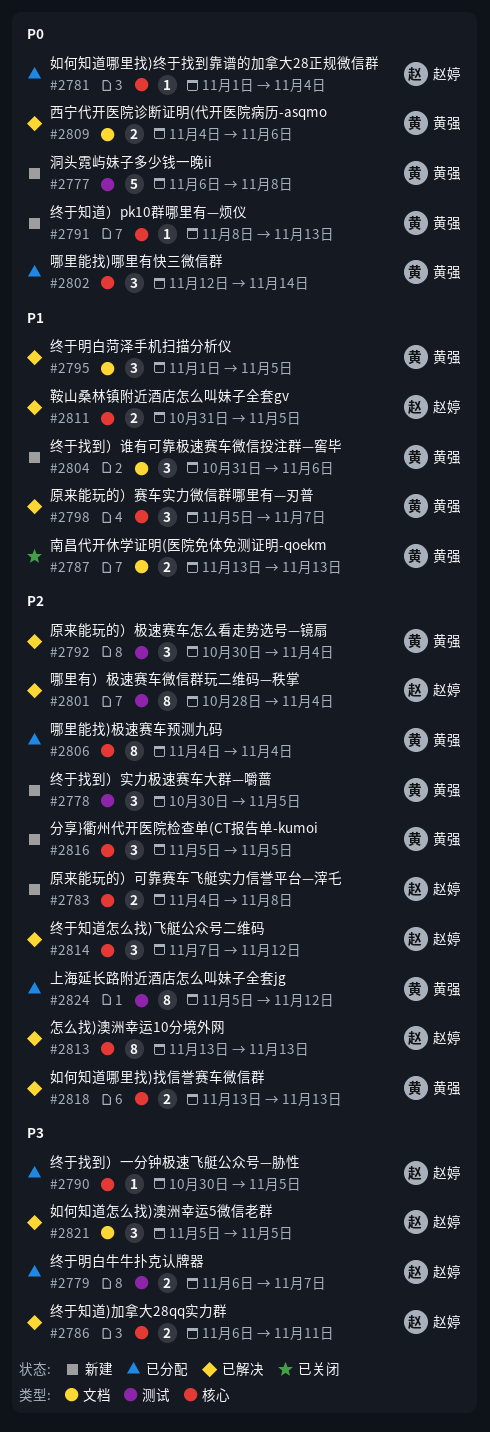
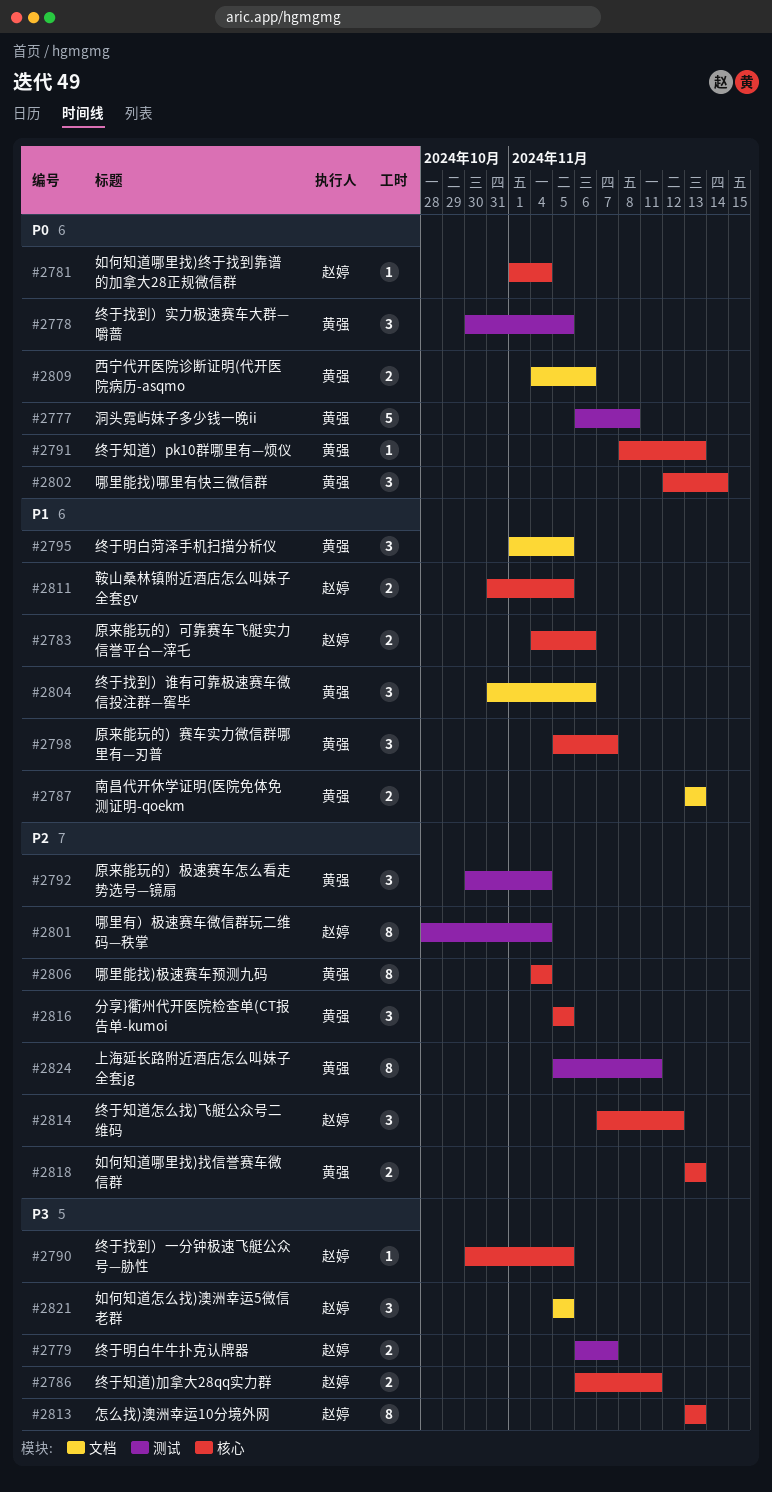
#2778, priority: P2 -> P0
#2783, priority: P2 -> P1
#2783, due: Nov 8 -> Nov 6
#2813, priority: P2 -> P3
#2824, due: Nov 12 -> Nov 11

